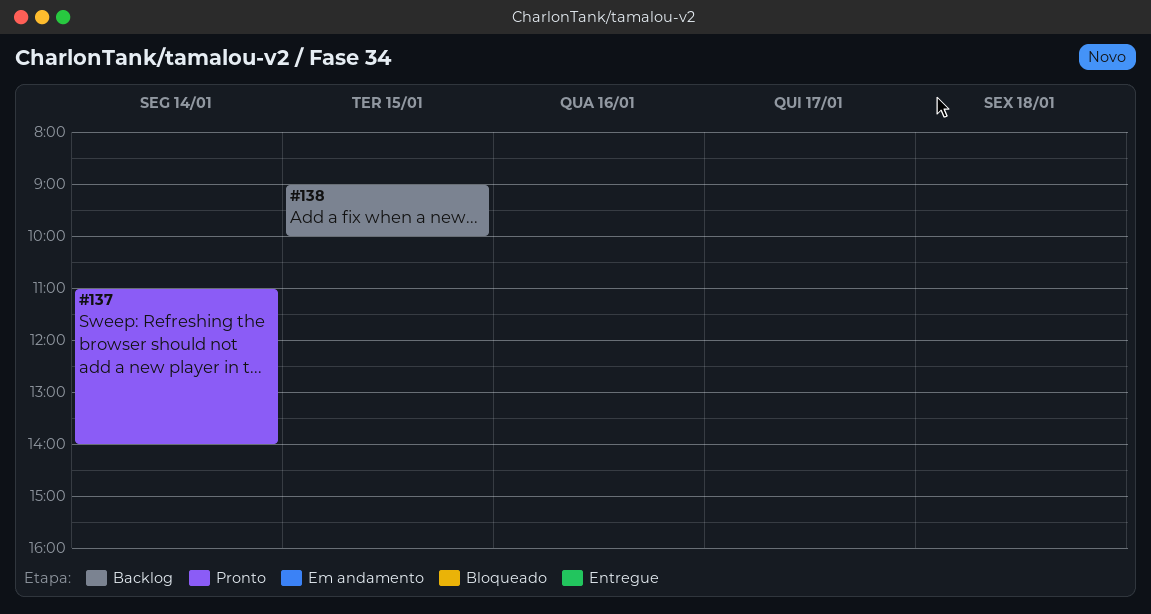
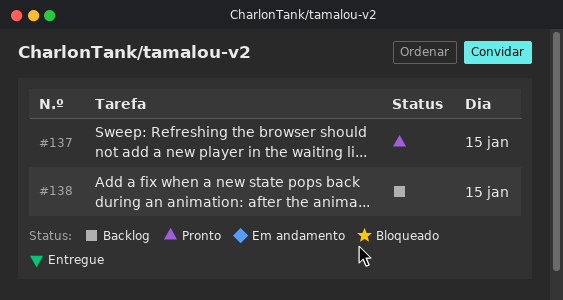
#137, day: Jan 14 -> Jan 15

